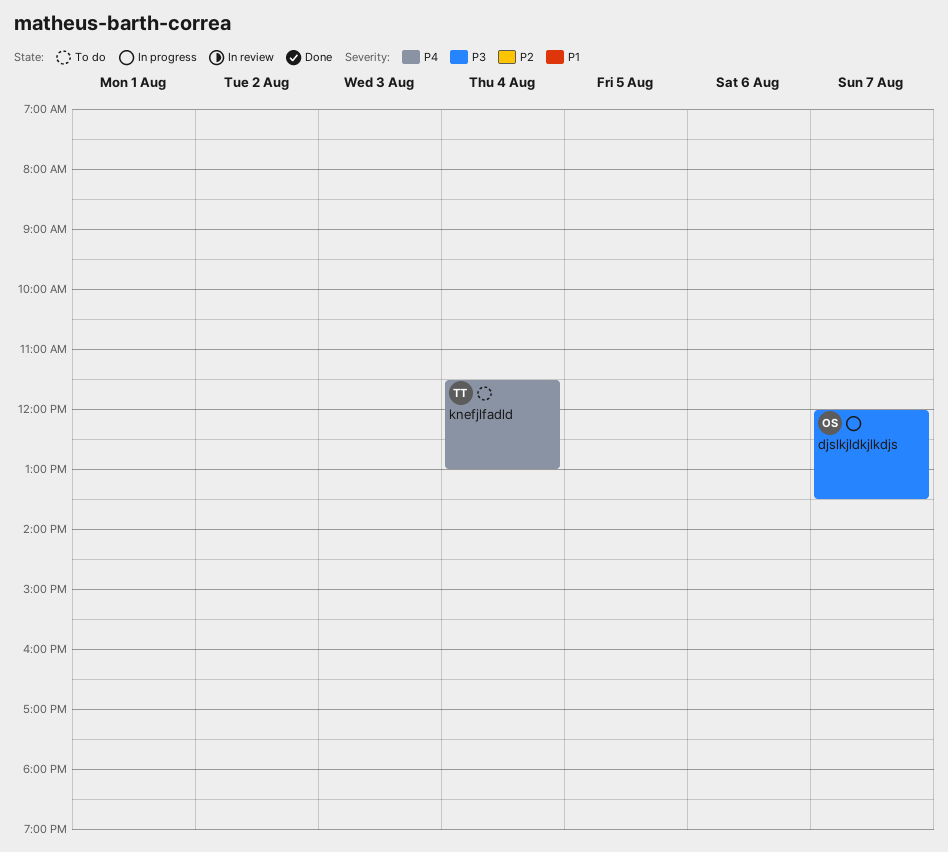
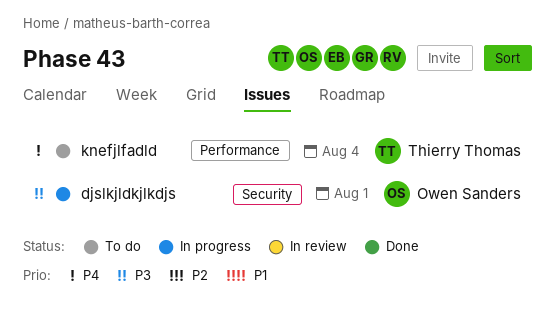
djslkjldkjlkdjs, day: Aug 7 -> Aug 1

